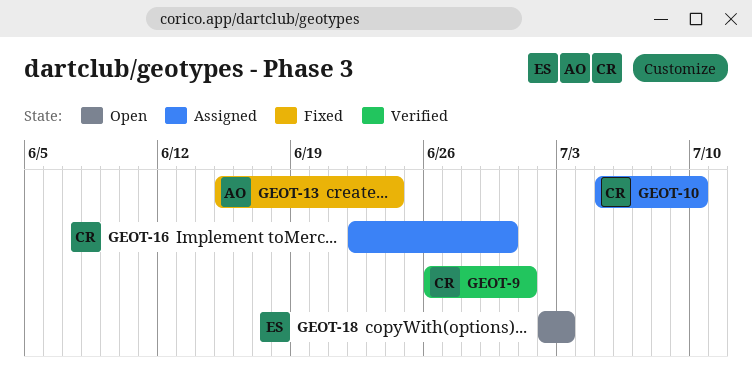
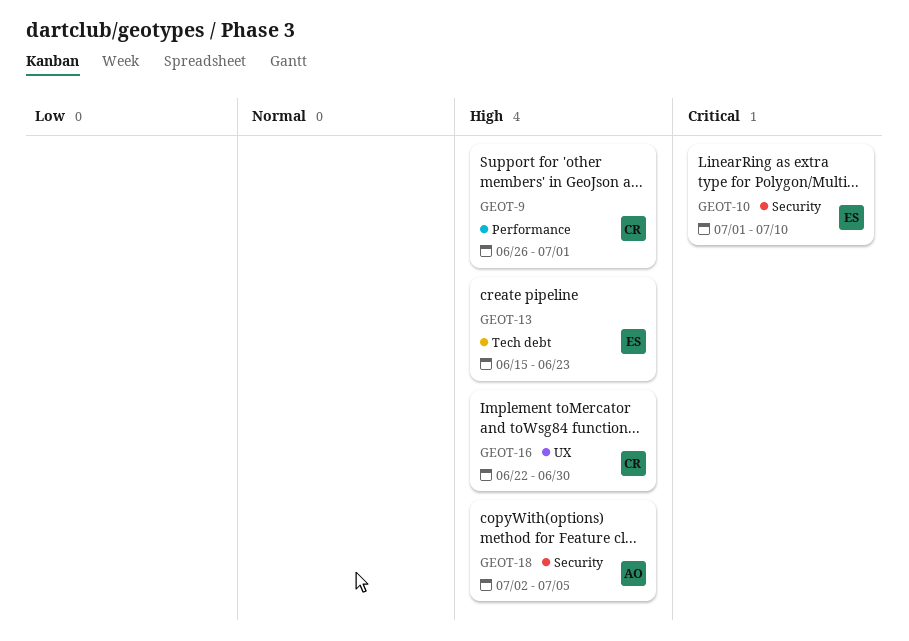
GEOT-10, owner: CR -> ES
GEOT-10, start: Jul 5 -> Jul 1
GEOT-13, owner: AO -> ES
GEOT-13, due: Jun 24 -> Jun 23
GEOT-18, owner: ES -> AO
GEOT-18, due: Jul 3 -> Jul 5

